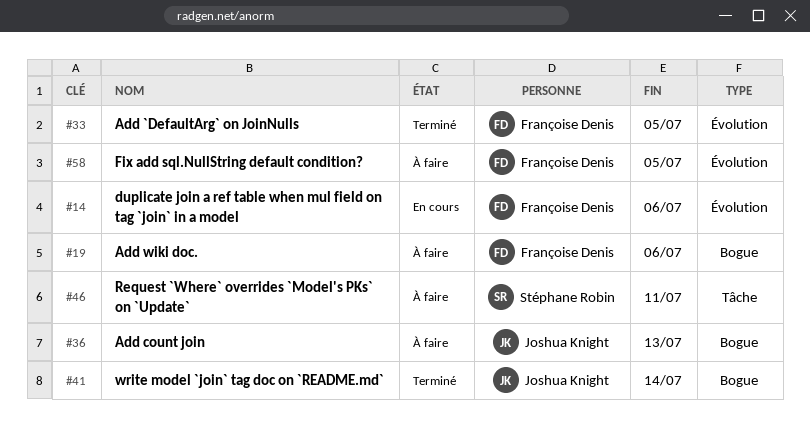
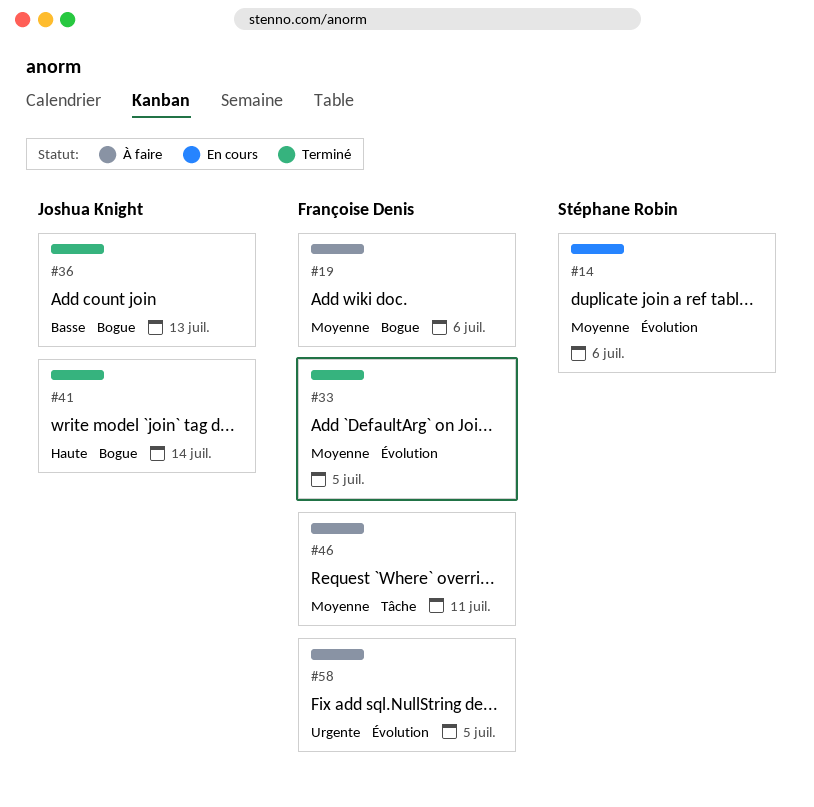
#14, owner: Françoise Denis -> Stéphane Robin
#36, status: À faire -> Terminé
#46, owner: Stéphane Robin -> Françoise Denis

